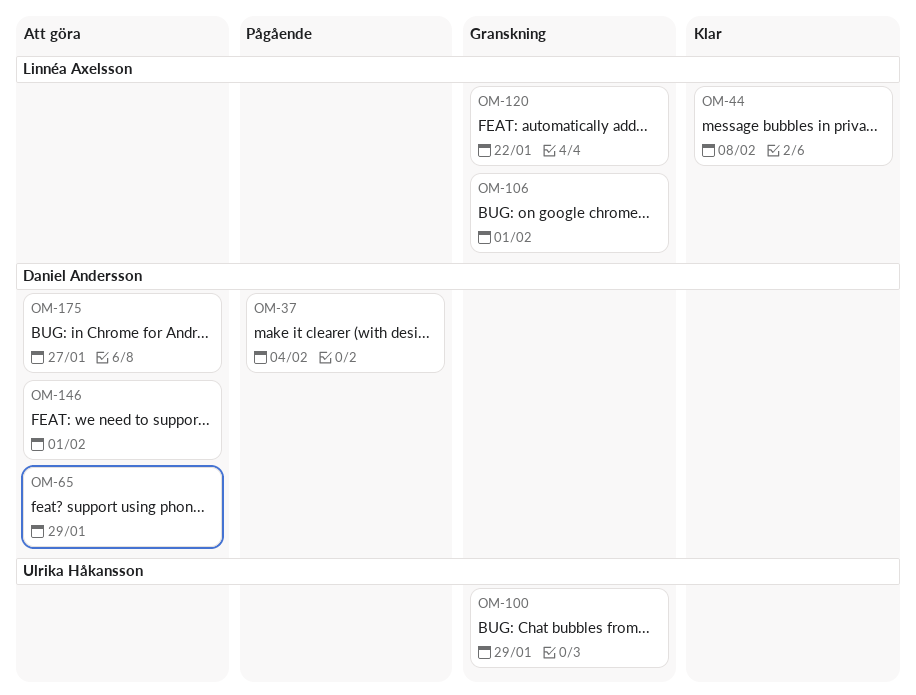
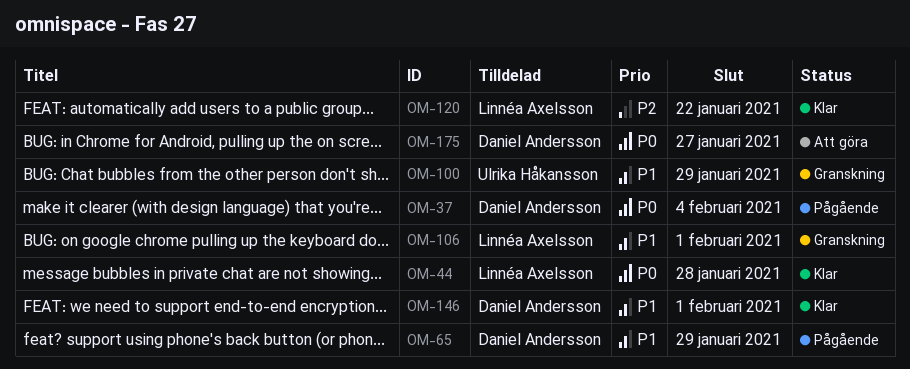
OM-44, due: Feb 8 -> Jan 28
OM-65, status: Att göra -> Pågående
OM-120, status: Granskning -> Klar
OM-146, status: Att göra -> Klar

